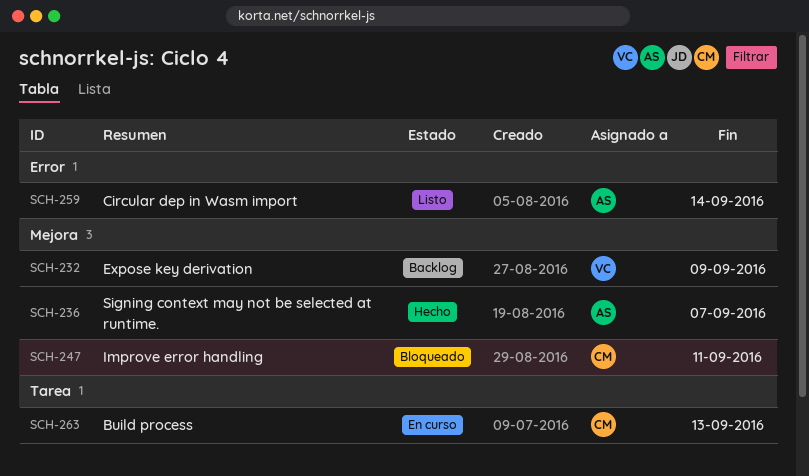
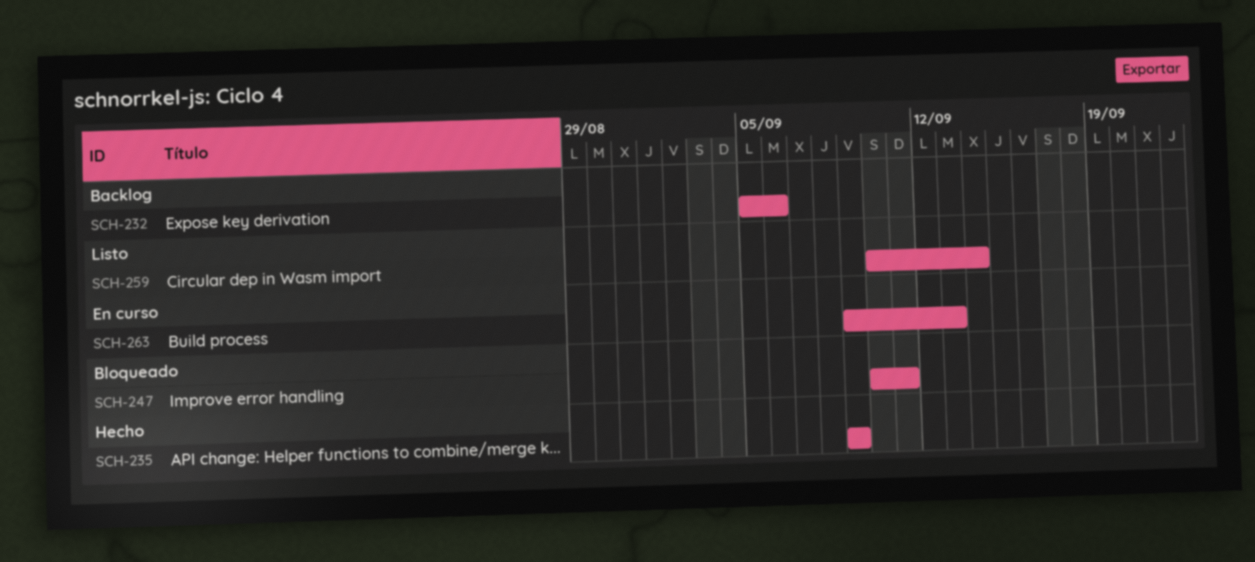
SCH-232, due: Sep 9 -> Sep 6
SCH-235: none -> present
SCH-236: present -> none

